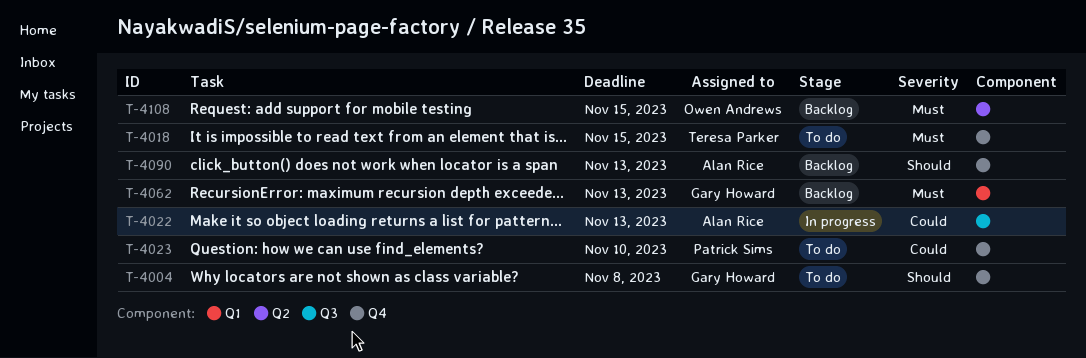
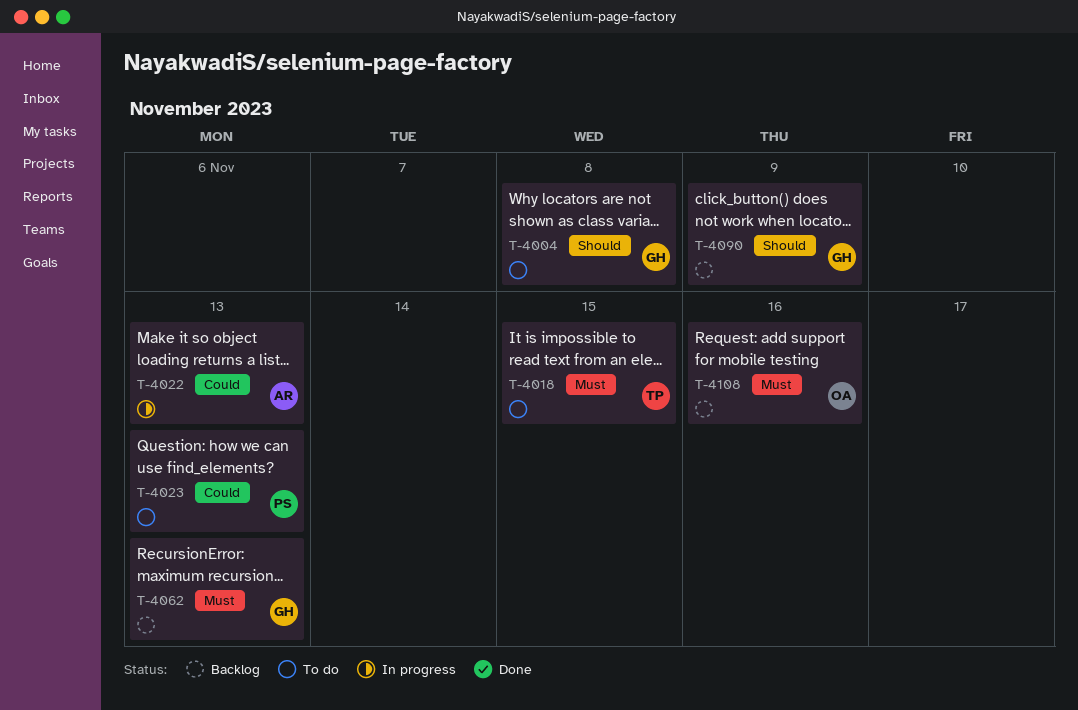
T-4023, due: Nov 10 -> Nov 13
T-4090, owner: Alan Rice -> Gary Howard
T-4090, due: Nov 13 -> Nov 9
T-4108, due: Nov 15 -> Nov 16

